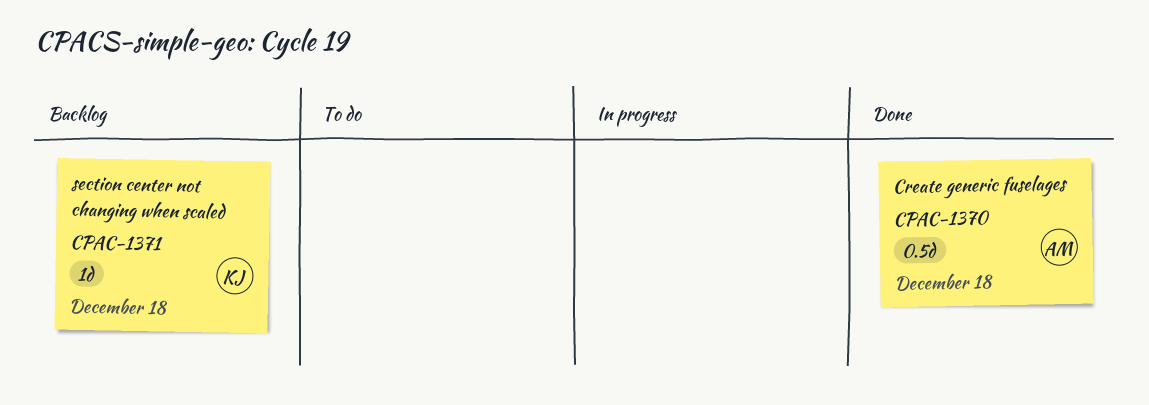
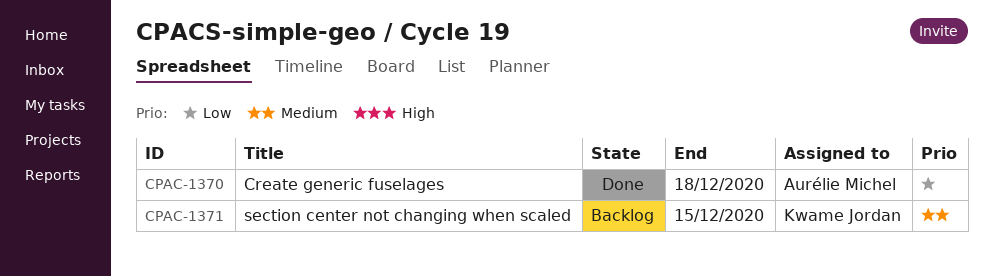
CPAC-1371, due: Dec 18 -> Dec 15

